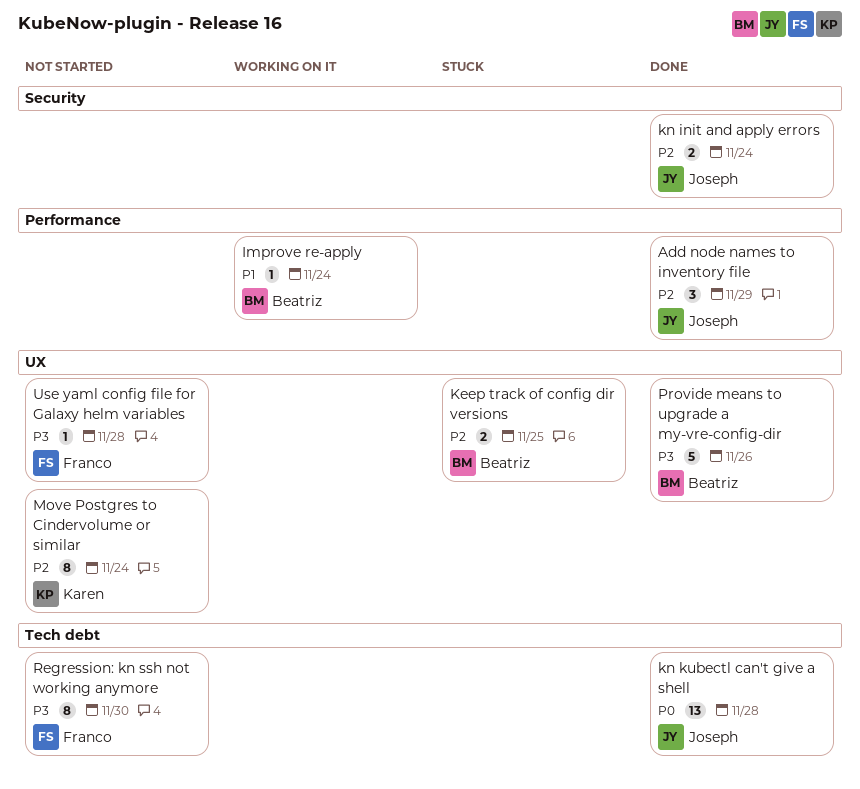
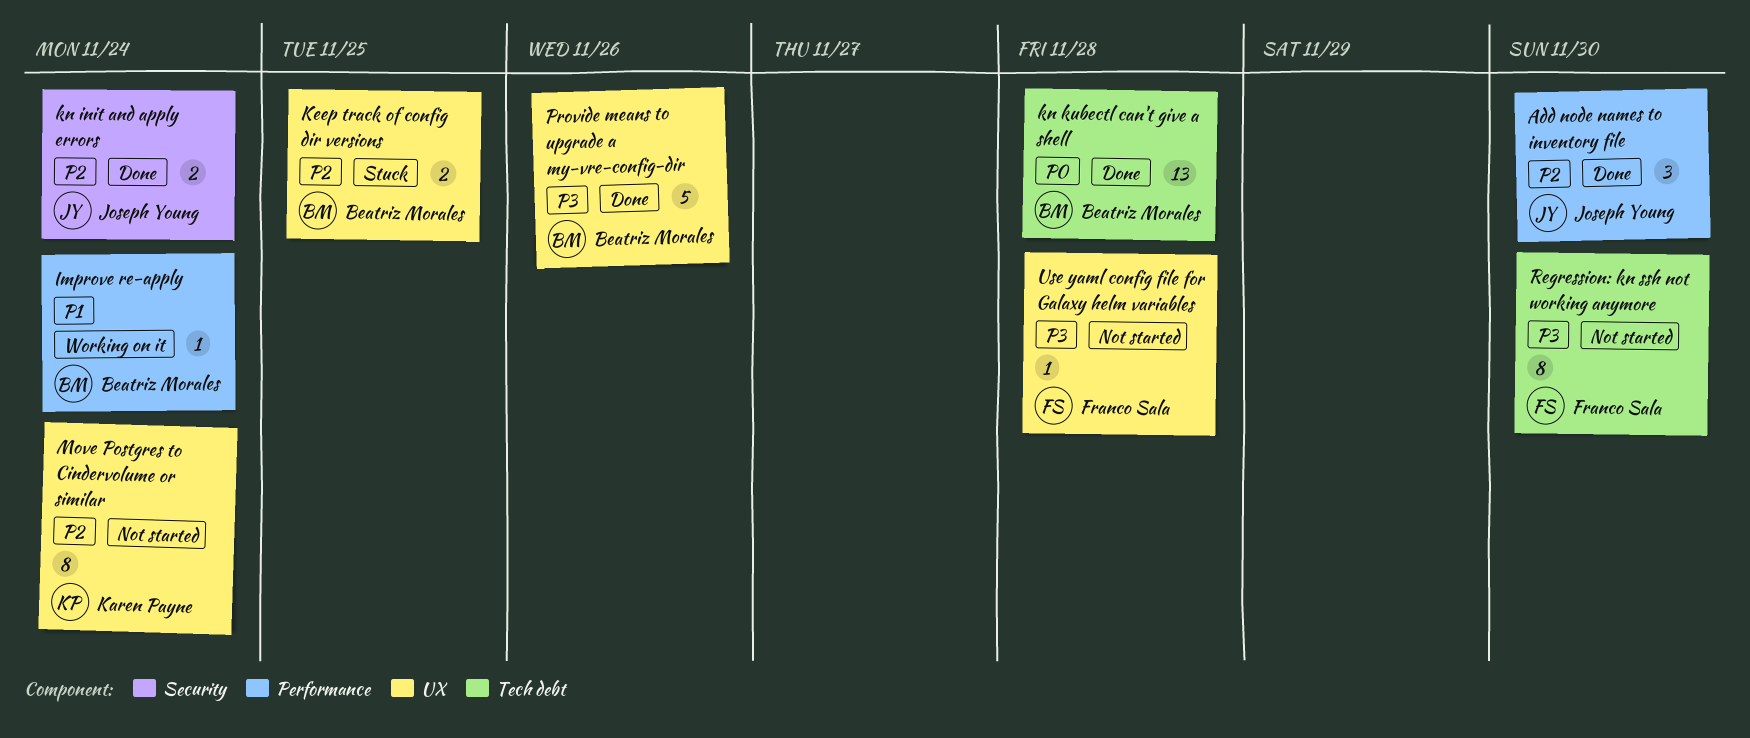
Add node names to inventory file, due: Nov 29 -> Nov 30
kn kubectl can't give a shell, owner: Joseph Young -> Beatriz Morales

